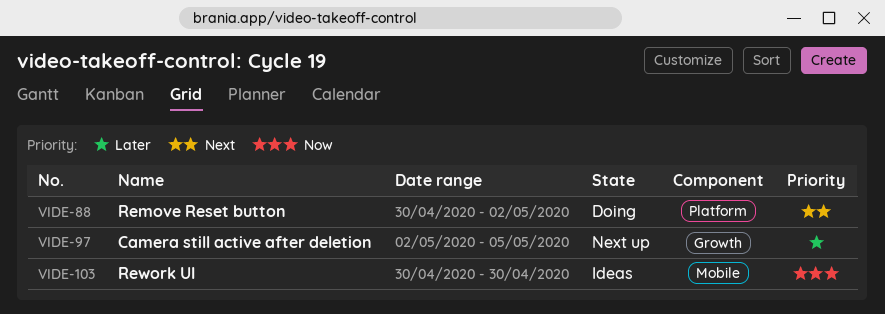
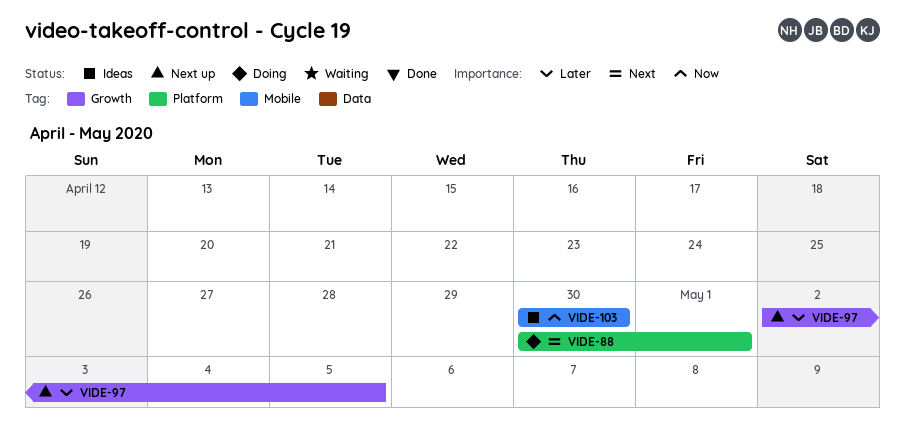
VIDE-88, due: May 2 -> May 1

